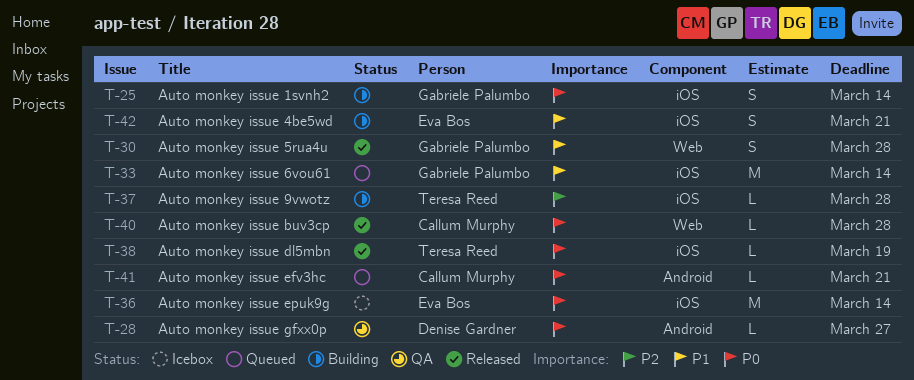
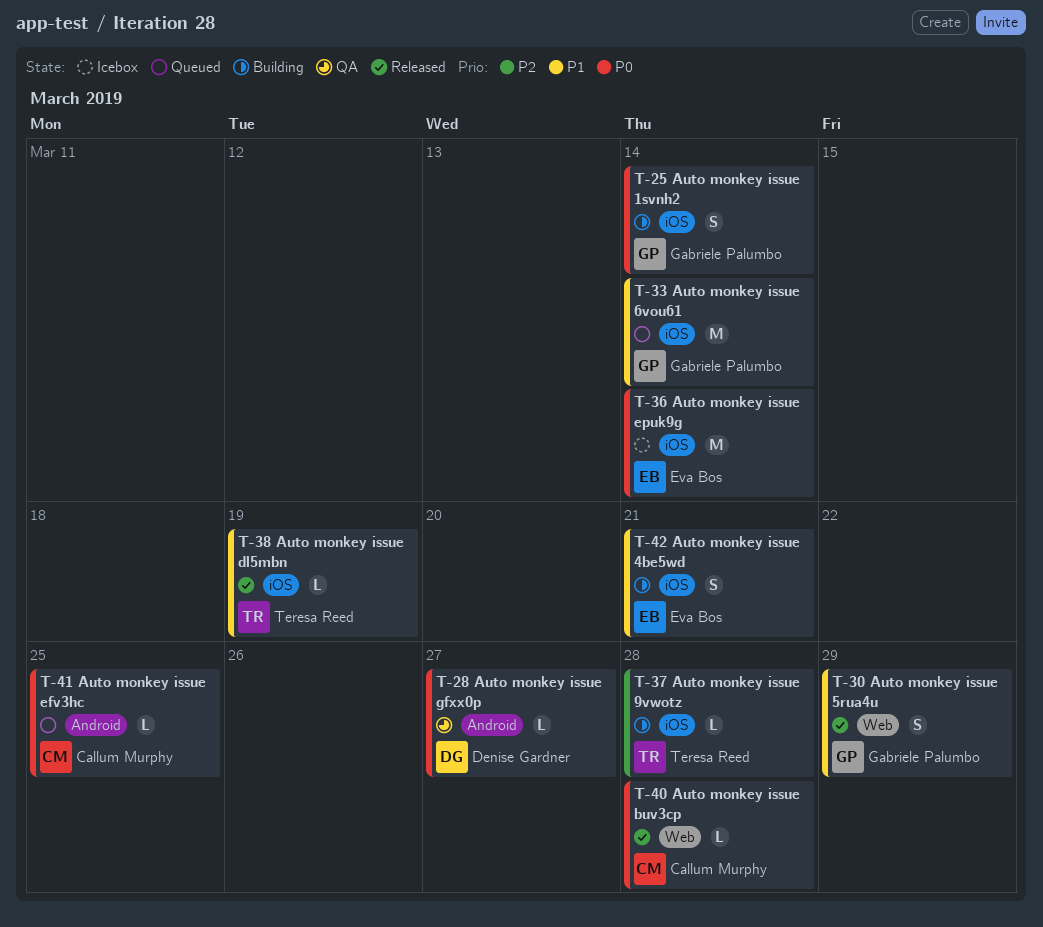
T-30, due: Mar 28 -> Mar 29
T-38, priority: P0 -> P1
T-41, due: Mar 21 -> Mar 25

